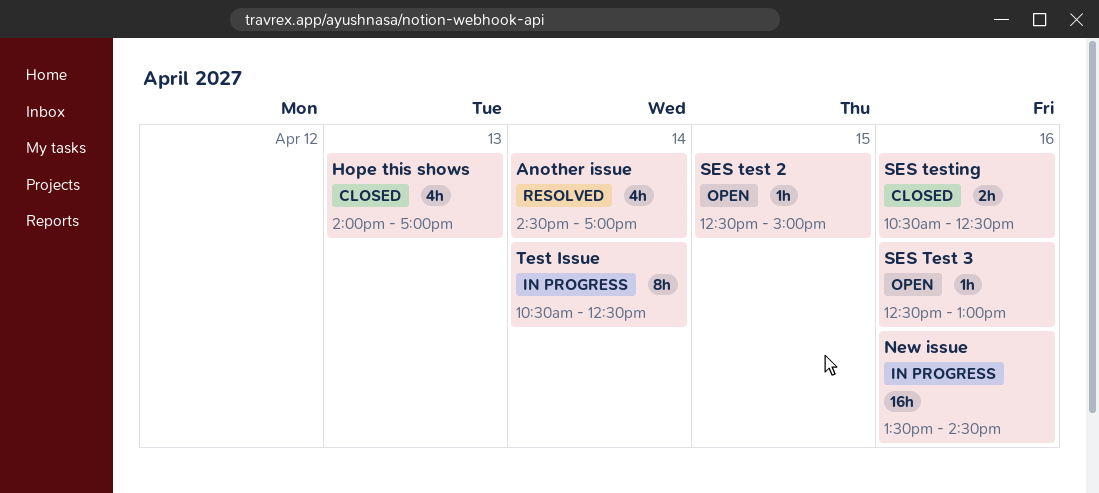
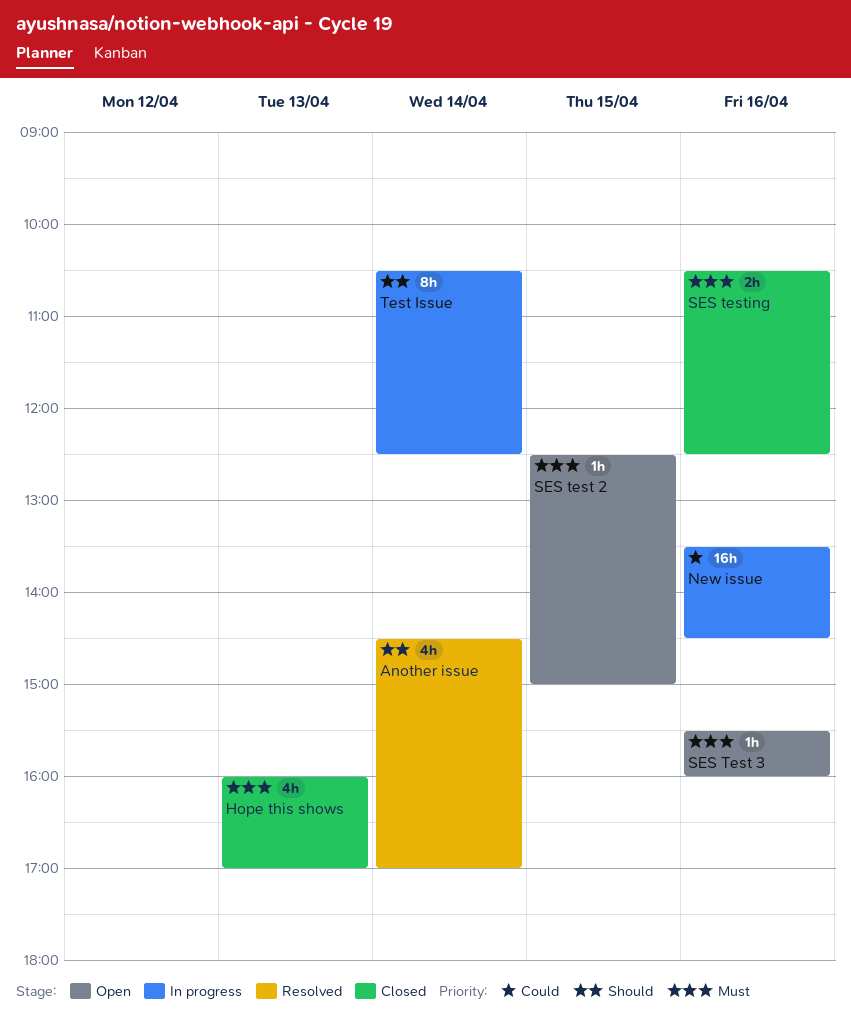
Hope this shows, begins: 14:00 -> 16:00
SES Test 3, begins: 12:30 -> 15:30
SES Test 3, ends: 13:00 -> 16:00

